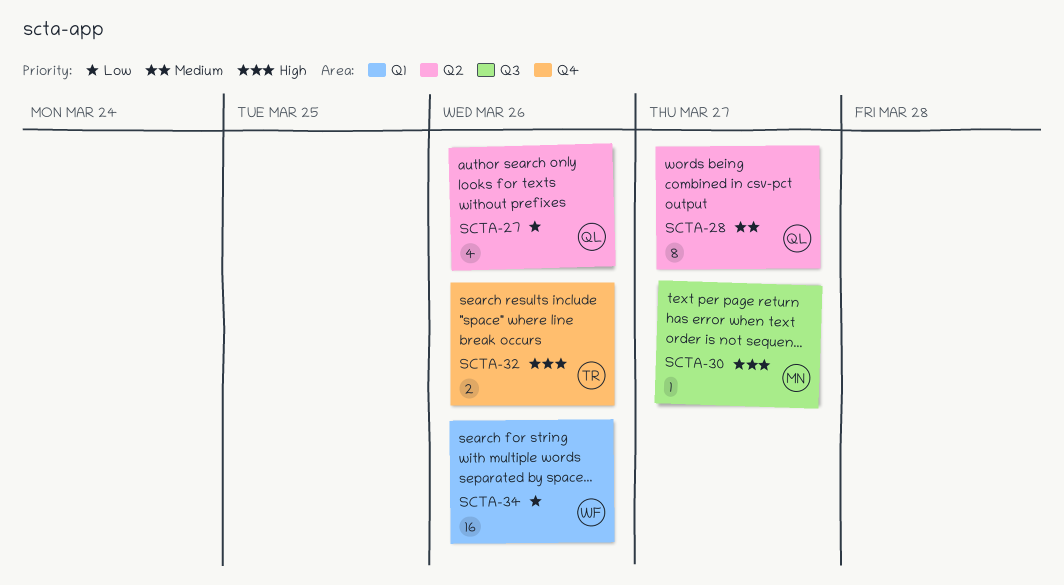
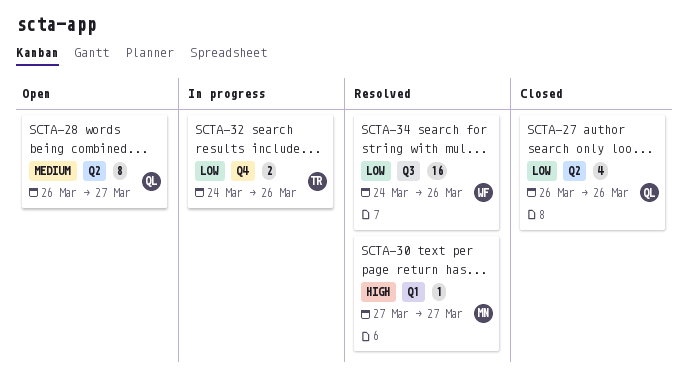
SCTA-30, label: Q3 -> Q1
SCTA-32, priority: High -> Low
SCTA-34, label: Q1 -> Q3

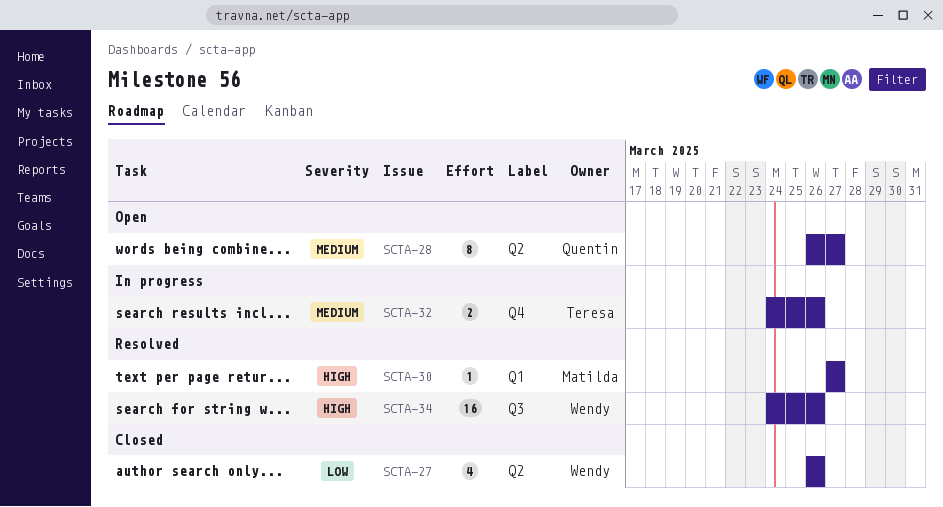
SCTA-27, owner: Quentin -> Wendy
SCTA-32, priority: Low -> Medium
SCTA-34, priority: Low -> High

